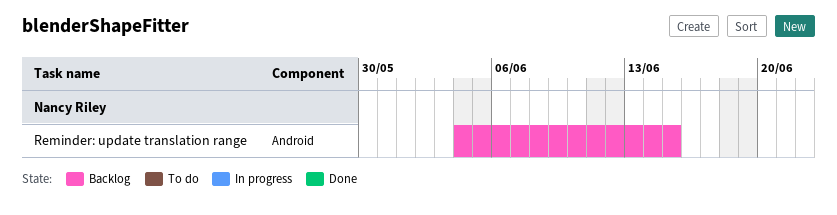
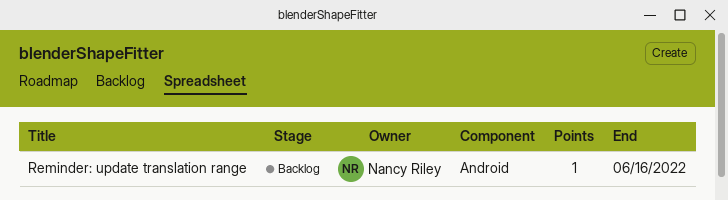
Reminder: update translation range, due: Jun 15 -> Jun 16

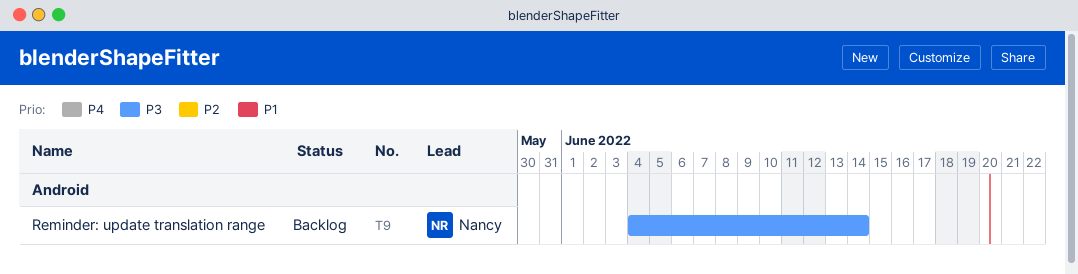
Reminder: update translation range, due: Jun 16 -> Jun 14

